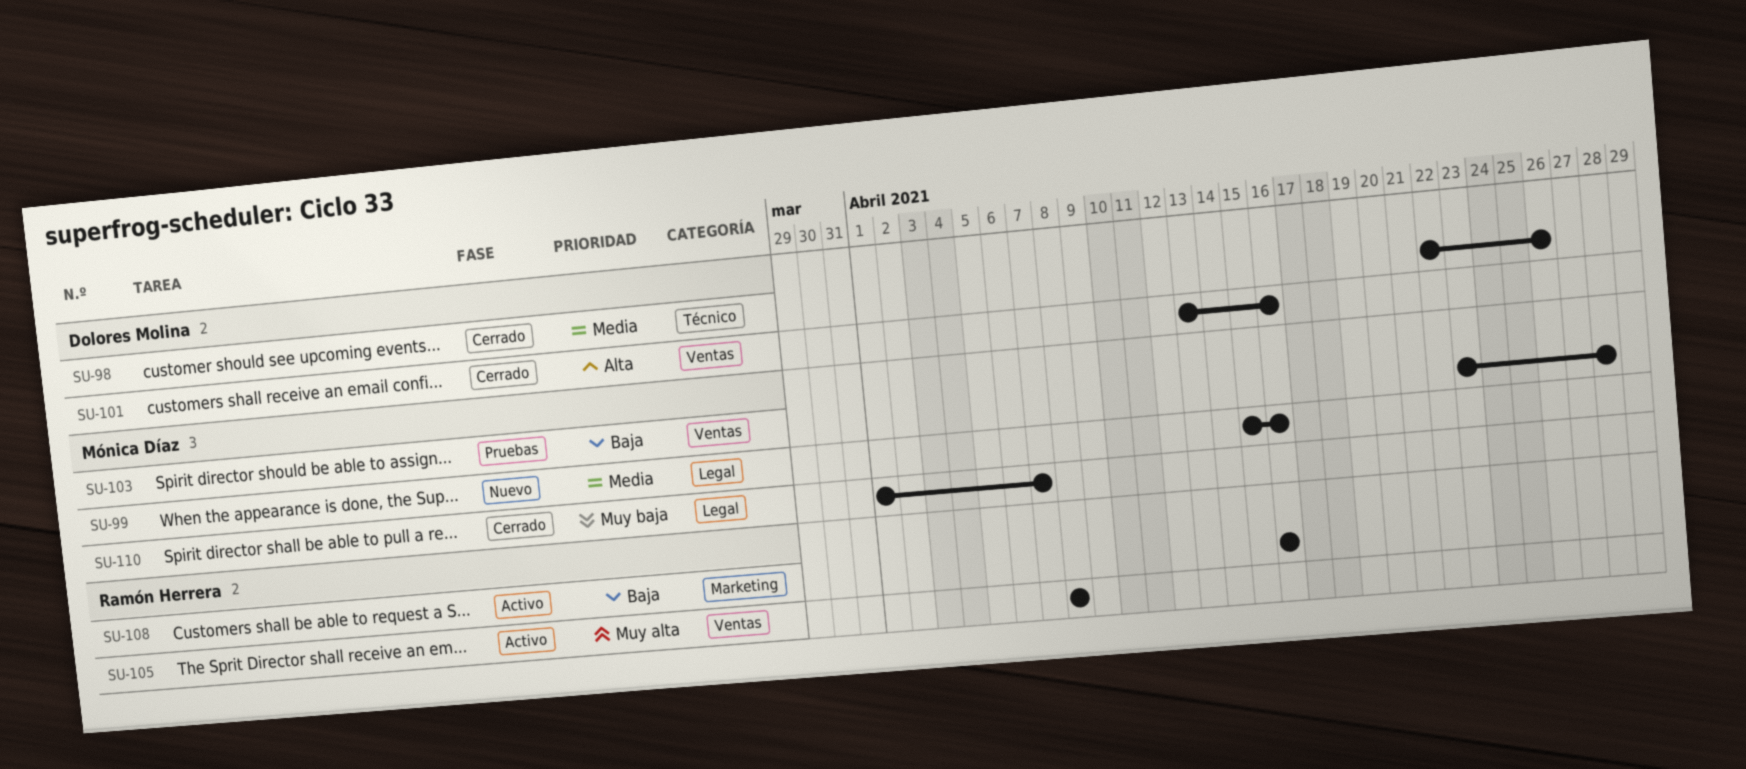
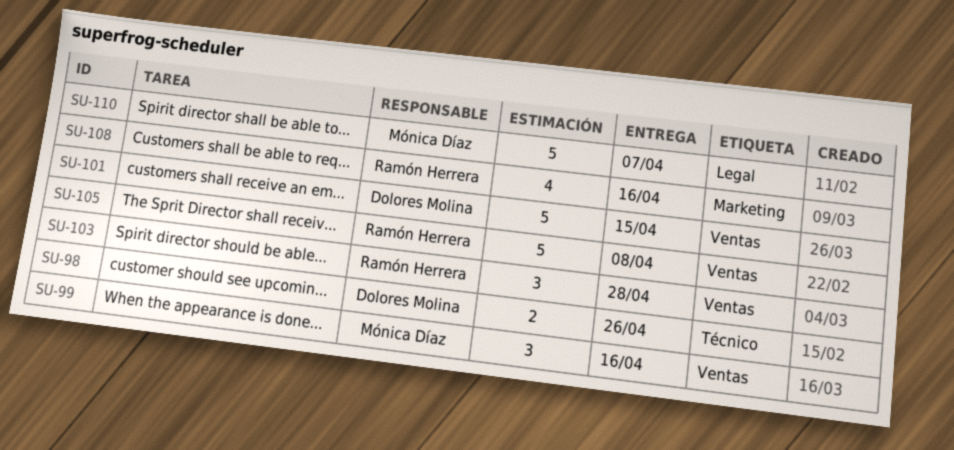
SU-99, label: Legal -> Ventas
SU-101, due: Apr 16 -> Apr 15
SU-103, owner: Mónica Díaz -> Ramón Herrera

